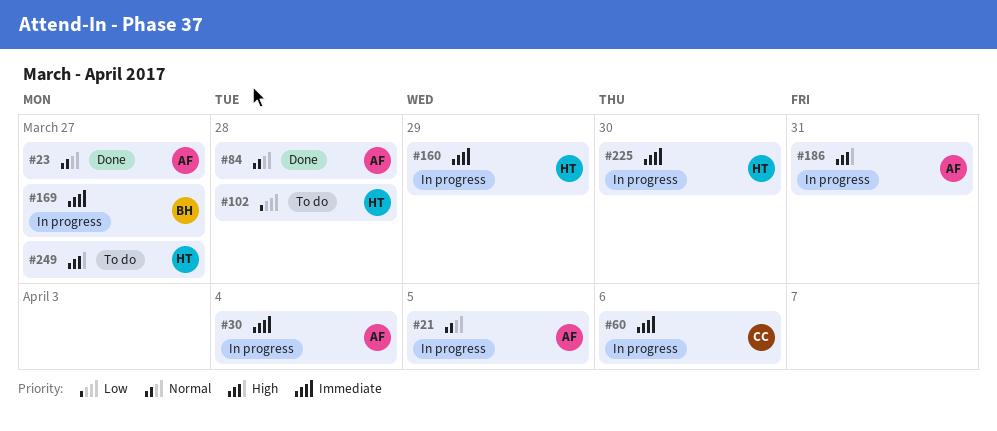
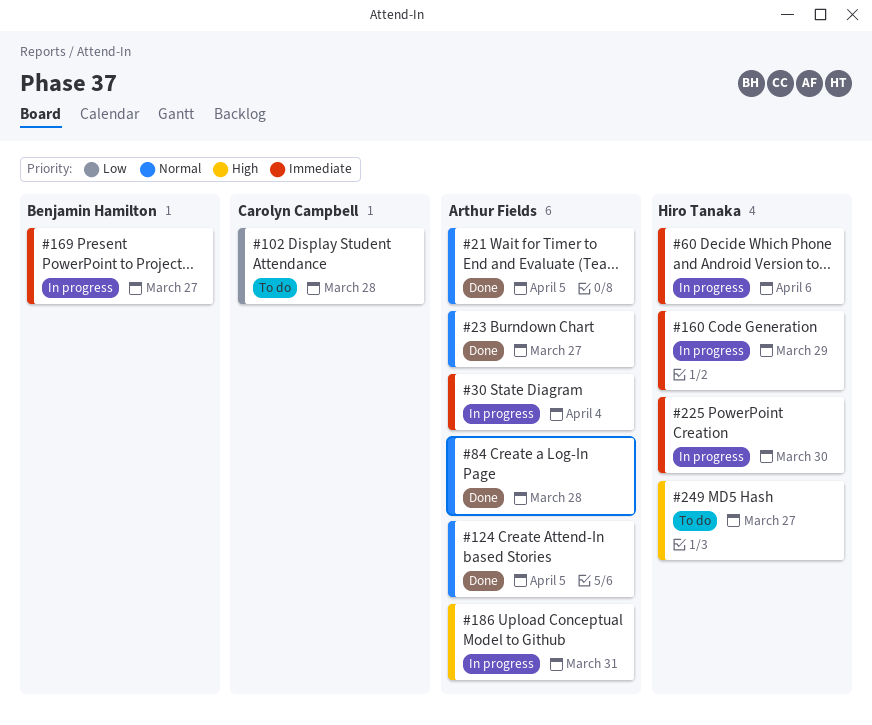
#21, status: In progress -> Done
#60, owner: Carolyn Campbell -> Hiro Tanaka
#102, owner: Hiro Tanaka -> Carolyn Campbell
#124: none -> present

